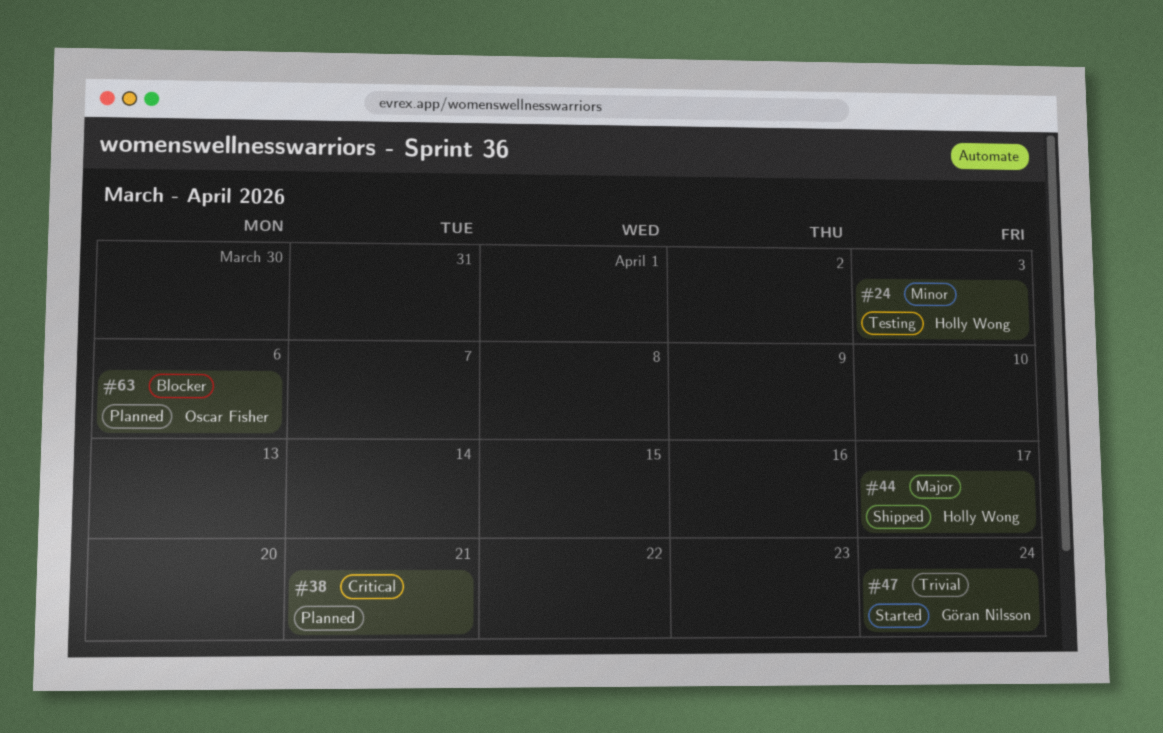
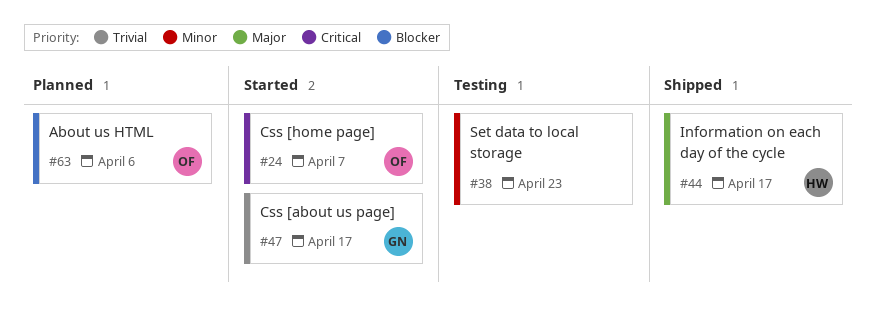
#24, status: Testing -> Started
#24, owner: Holly Wong -> Oscar Fisher
#24, priority: Minor -> Critical
#24, due: Apr 3 -> Apr 7
#38, status: Planned -> Testing
#38, priority: Critical -> Minor
#38, due: Apr 21 -> Apr 23
#47, due: Apr 24 -> Apr 17

